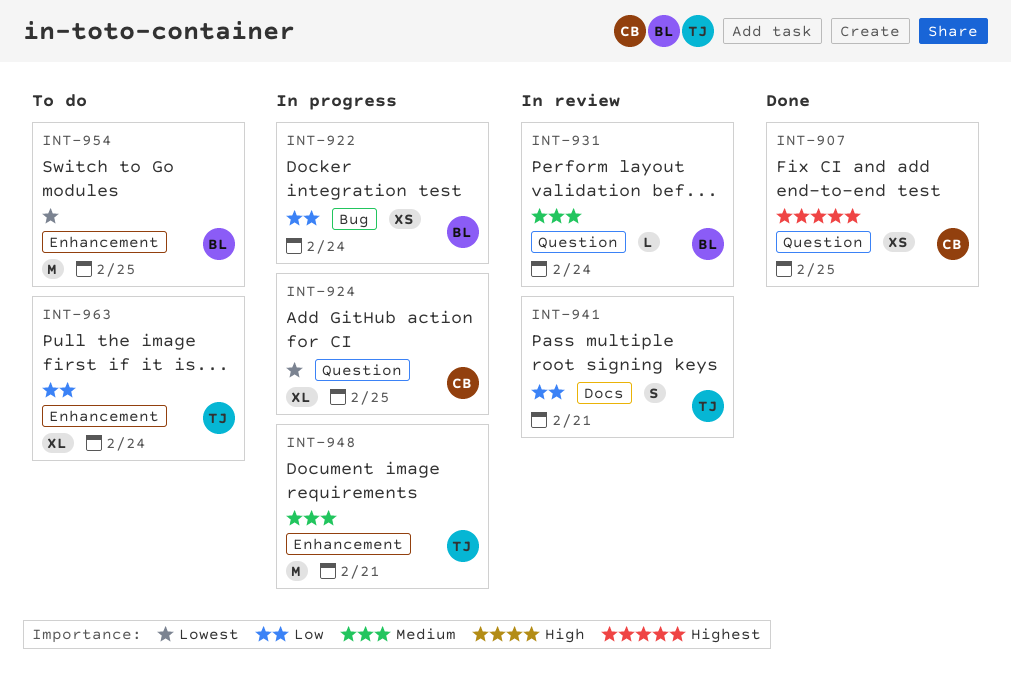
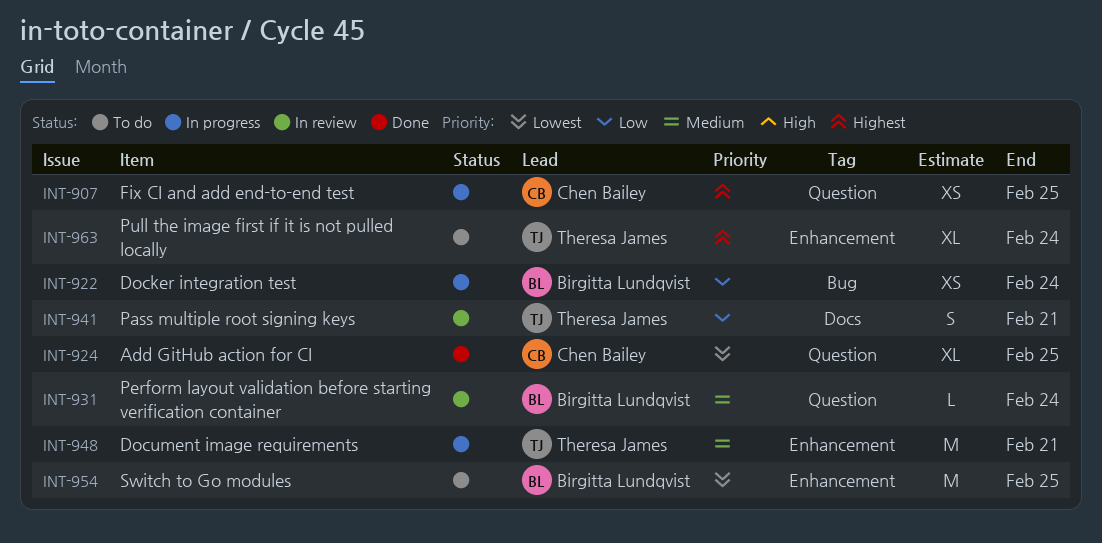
INT-907, status: Done -> In progress
INT-924, status: In progress -> Done
INT-963, priority: Low -> Highest

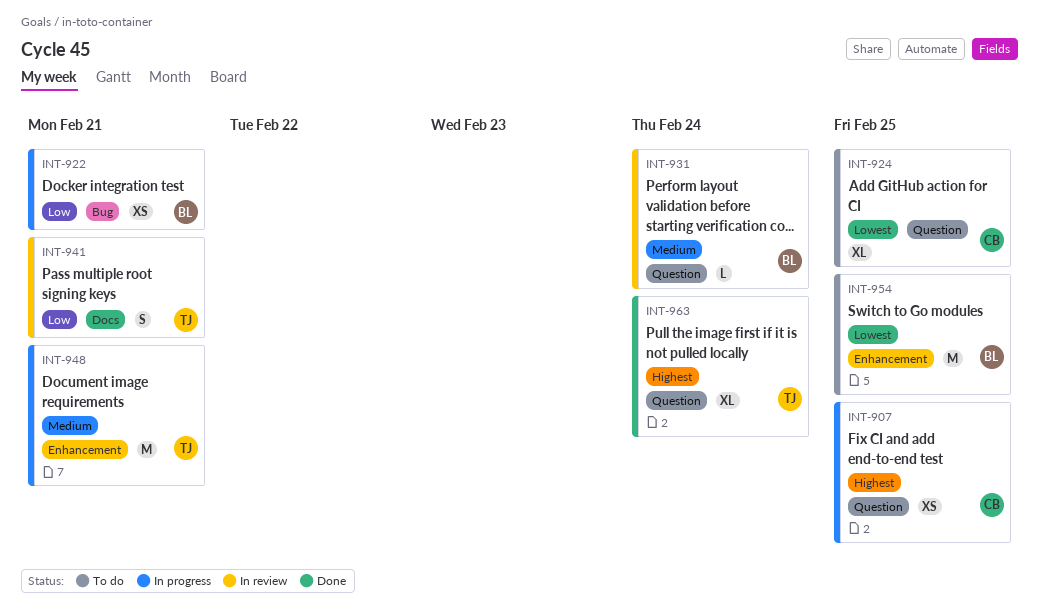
INT-922, due: Feb 24 -> Feb 21
INT-924, status: Done -> To do
INT-963, status: To do -> Done
INT-963, label: Enhancement -> Question

